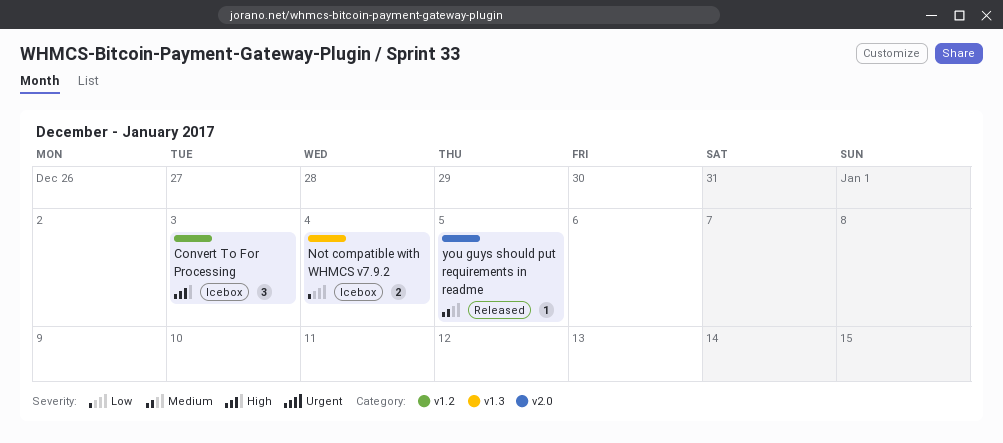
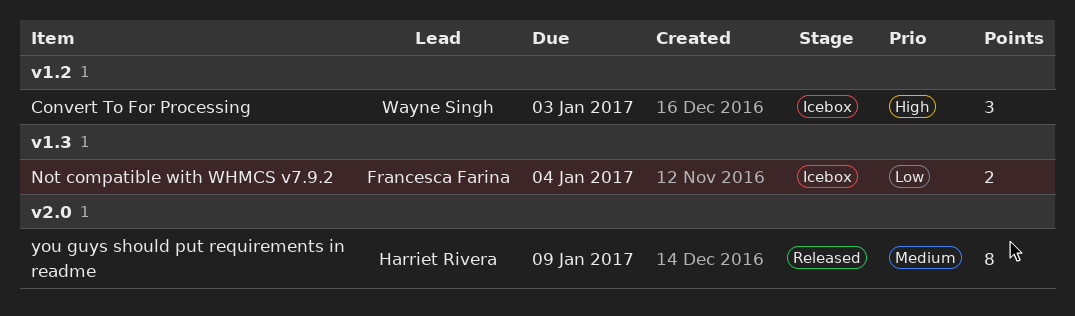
you guys should put requirements in readme, estimate: 1 -> 8
you guys should put requirements in readme, due: Jan 5 -> Jan 9

